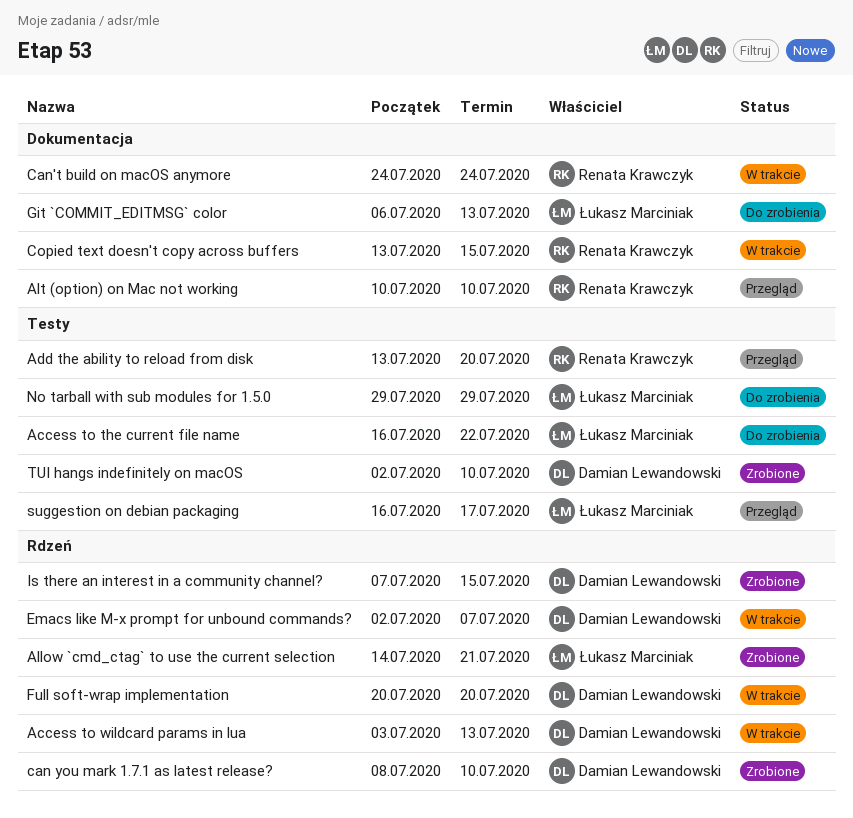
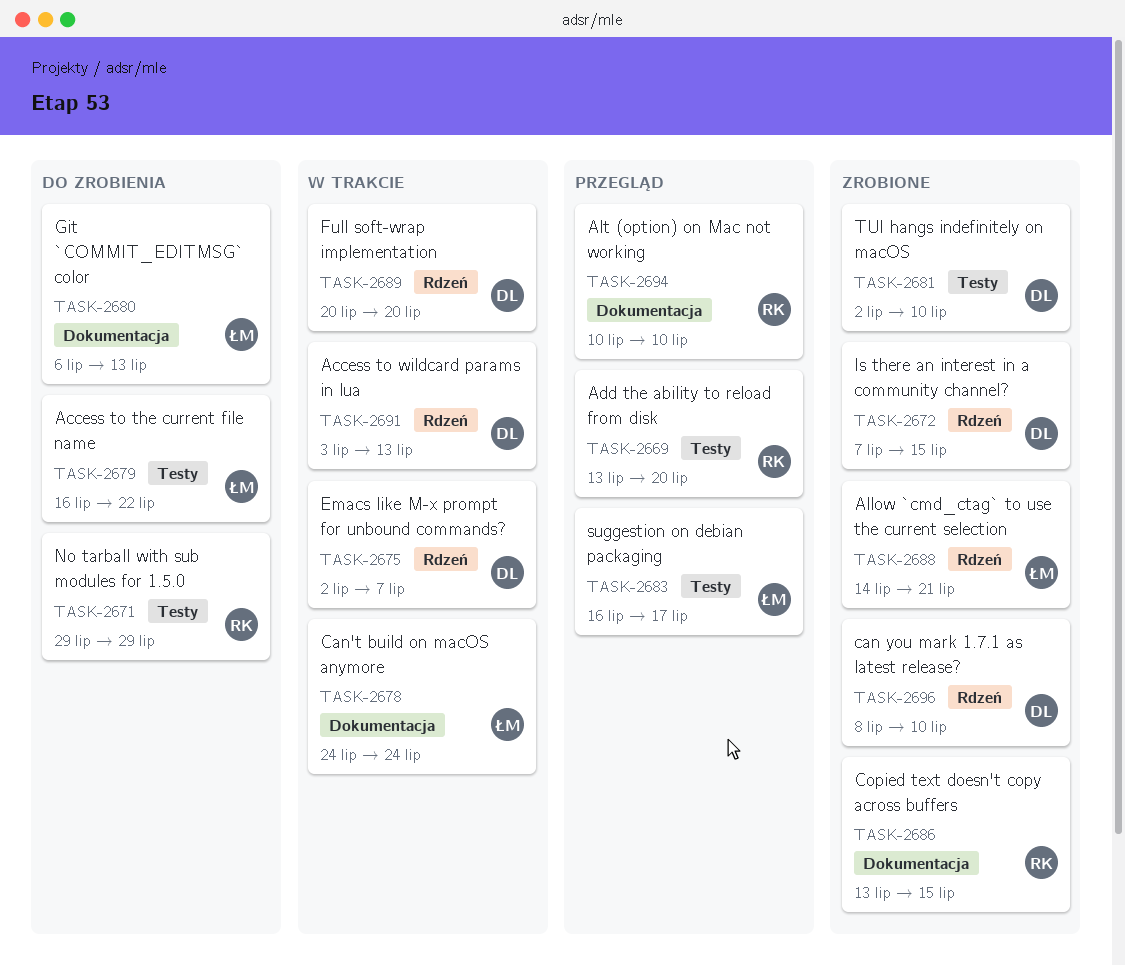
Can't build on macOS anymore, owner: Renata Krawczyk -> Łukasz Marciniak
Copied text doesn't copy across buffers, status: W trakcie -> Zrobione
No tarball with sub modules for 1.5.0, owner: Łukasz Marciniak -> Renata Krawczyk

